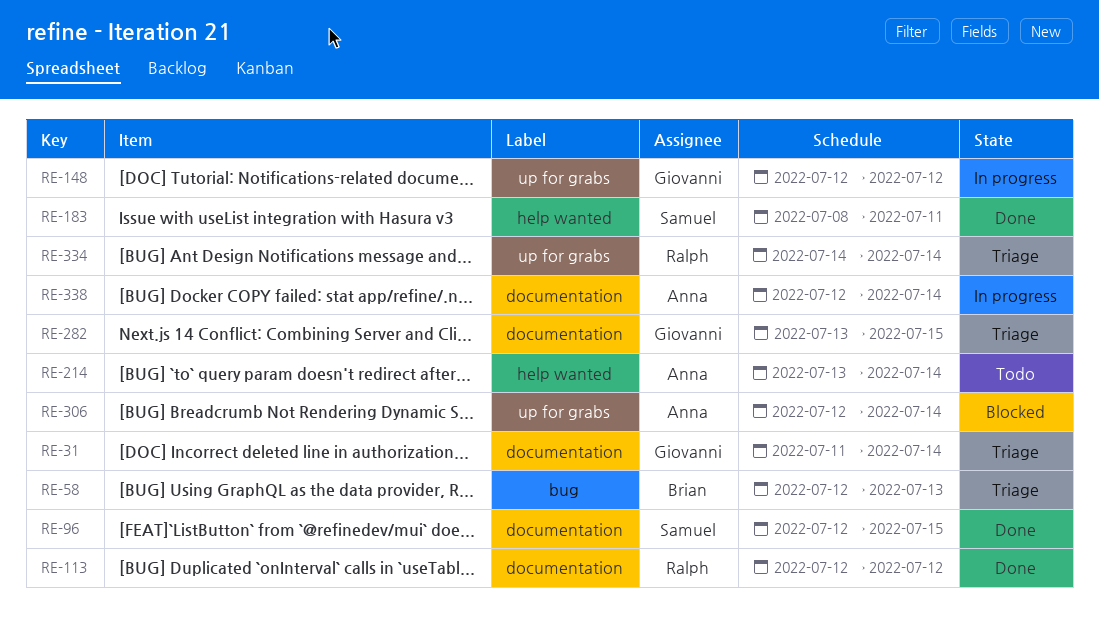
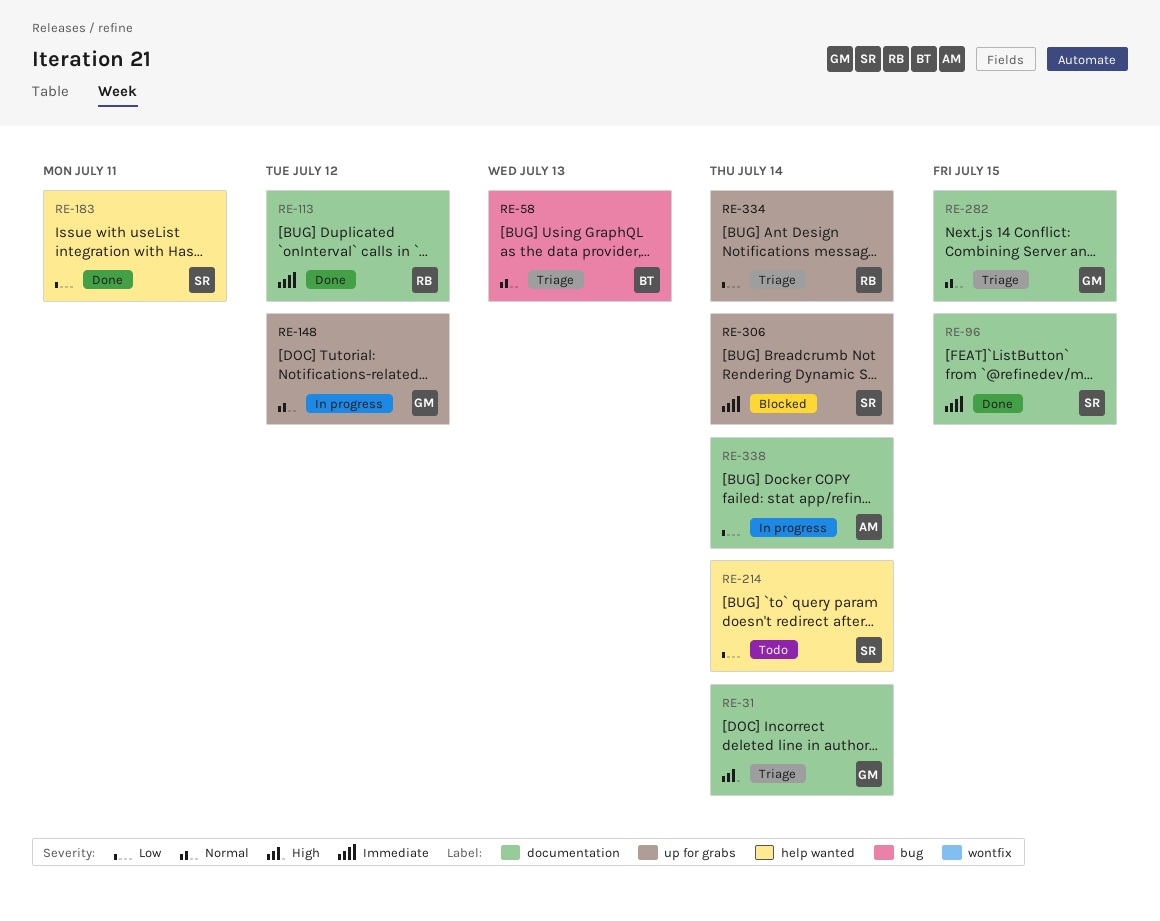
RE-214, owner: Anna -> Samuel
RE-306, owner: Anna -> Samuel

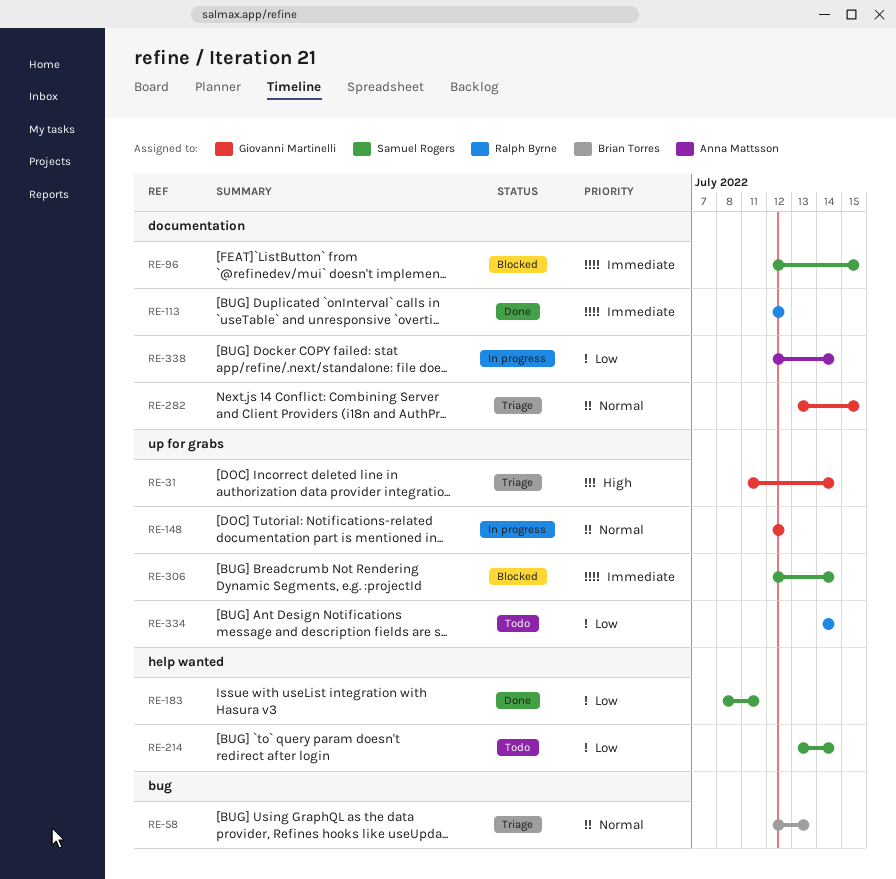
RE-31, label: documentation -> up for grabs
RE-96, status: Done -> Blocked
RE-334, status: Triage -> Todo

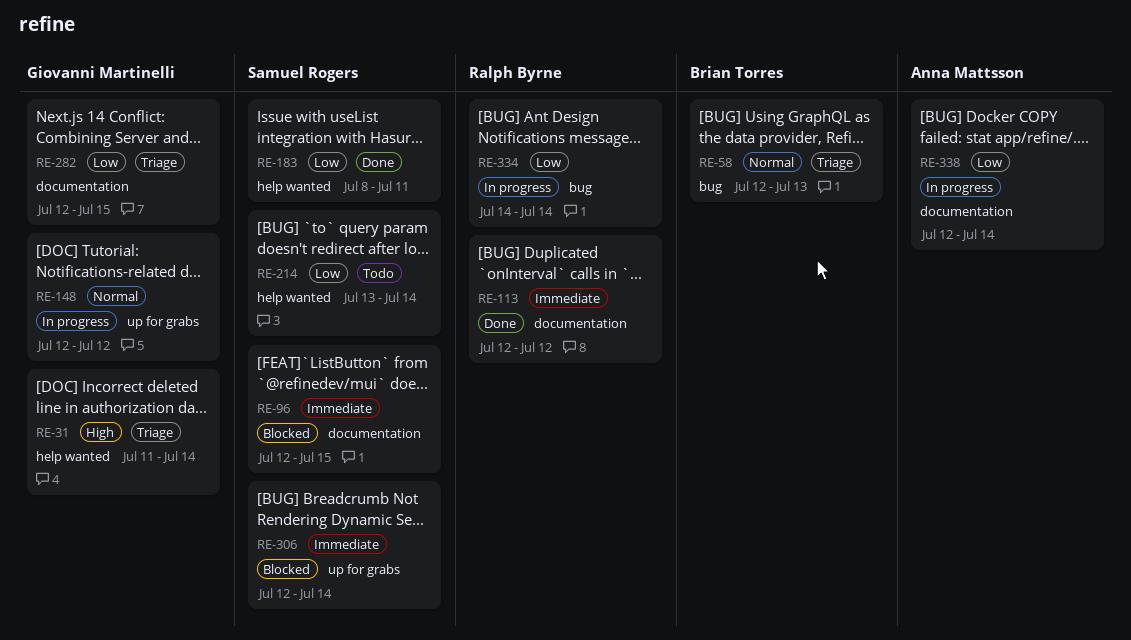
RE-31, label: up for grabs -> help wanted
RE-282, priority: Normal -> Low
RE-282, start: Jul 13 -> Jul 12
RE-334, status: Todo -> In progress
RE-334, label: up for grabs -> bug

